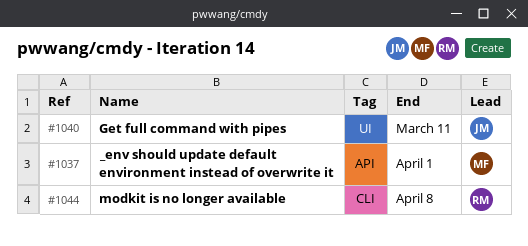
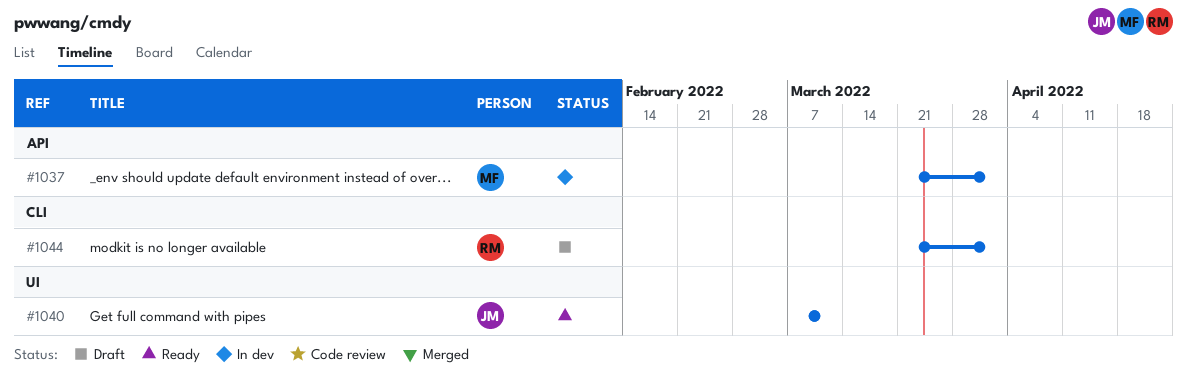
#1044, due: Apr 8 -> Apr 1

